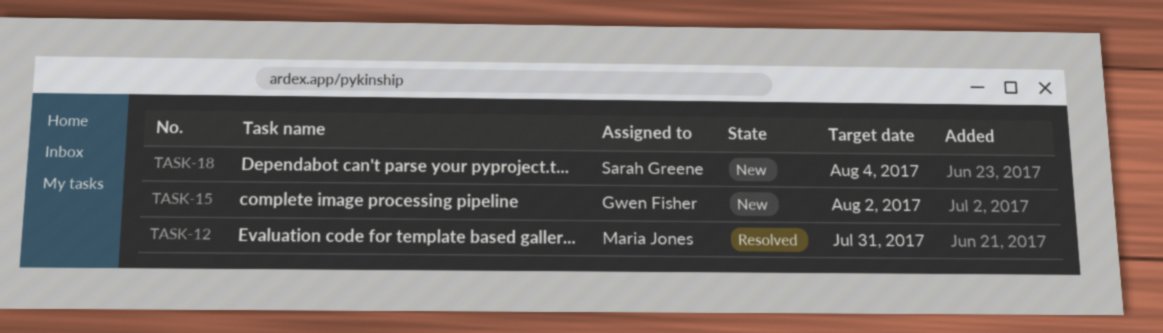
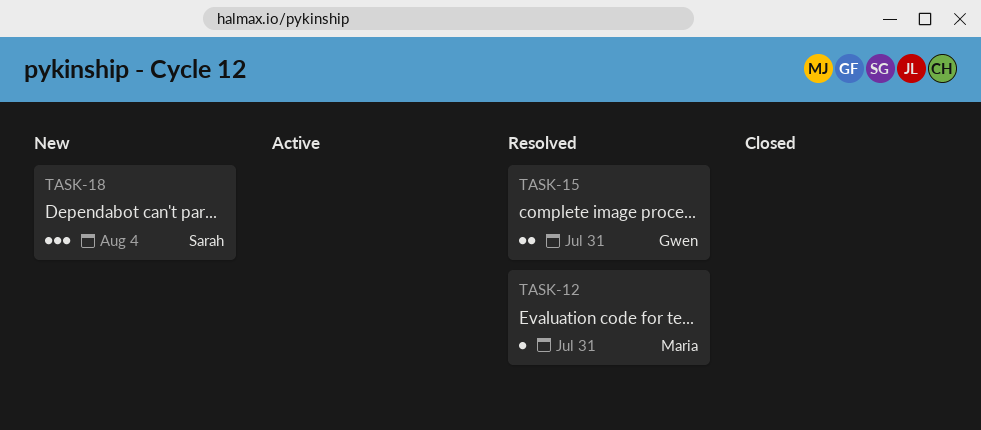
TASK-15, status: New -> Resolved
TASK-15, due: Aug 2 -> Jul 31

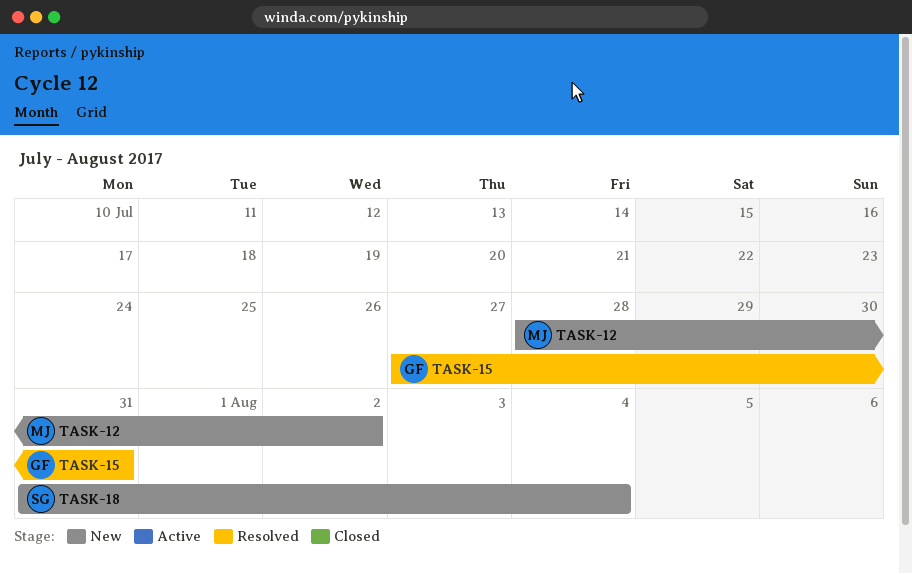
TASK-12, status: Resolved -> New
TASK-12, due: Jul 31 -> Aug 2

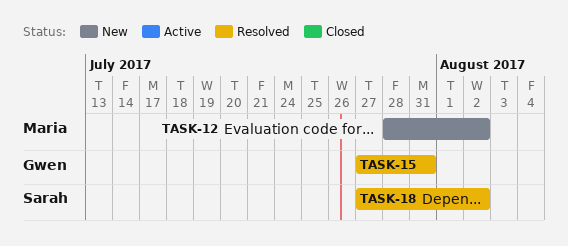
TASK-18, status: New -> Resolved
TASK-18, start: Jul 31 -> Jul 27
TASK-18, due: Aug 4 -> Aug 2

